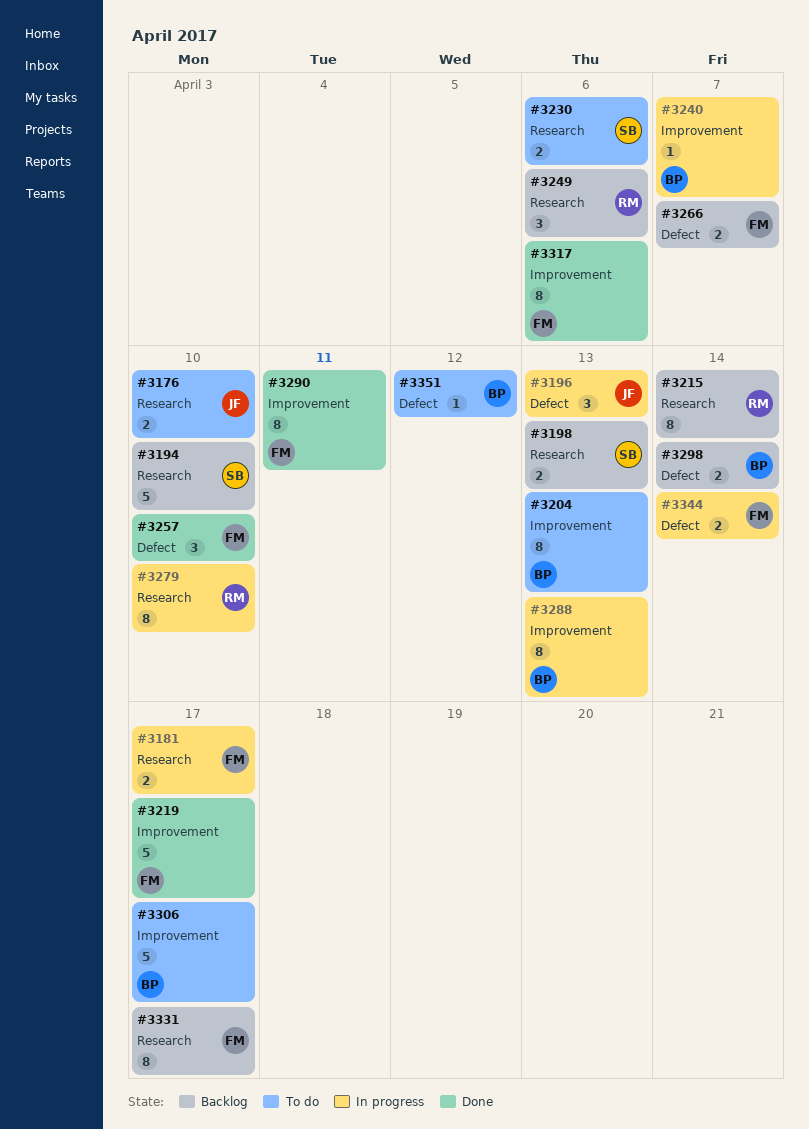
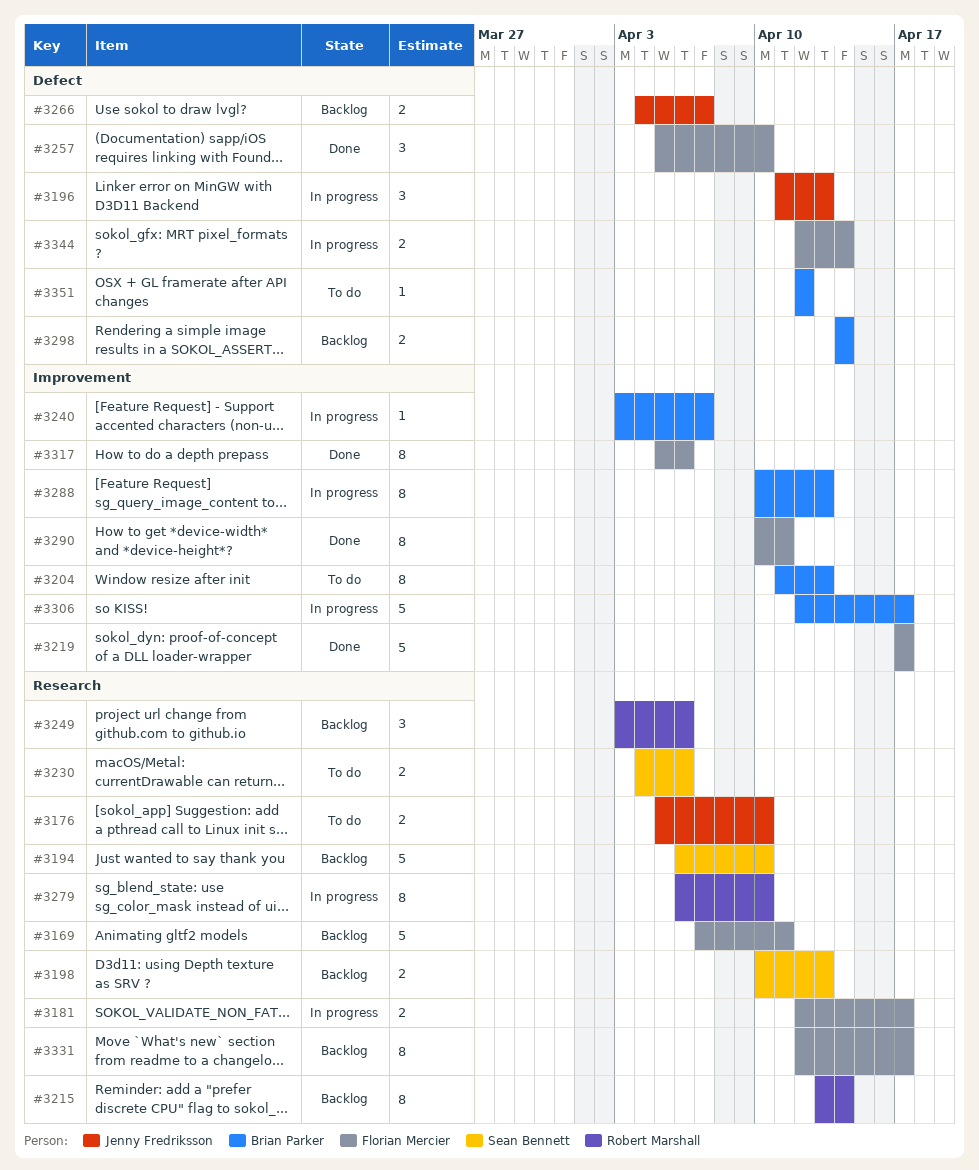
#3169: none -> present
#3266, owner: Florian Mercier -> Jenny Fredriksson
#3306, status: To do -> In progress

